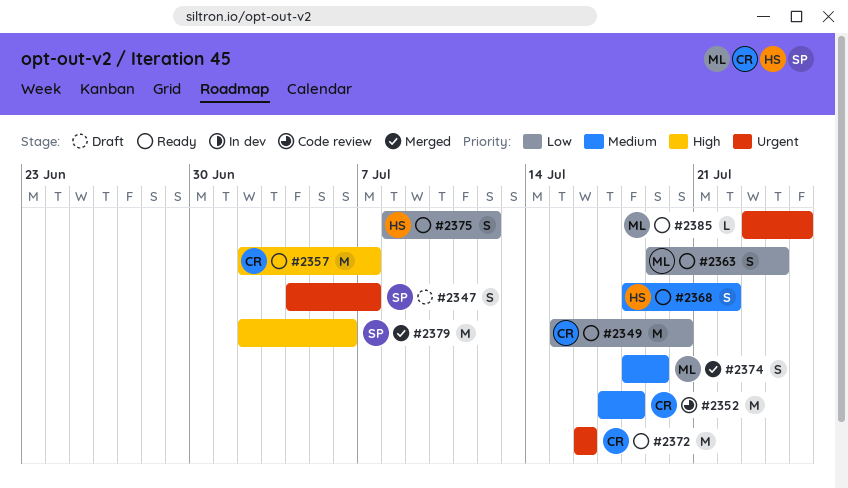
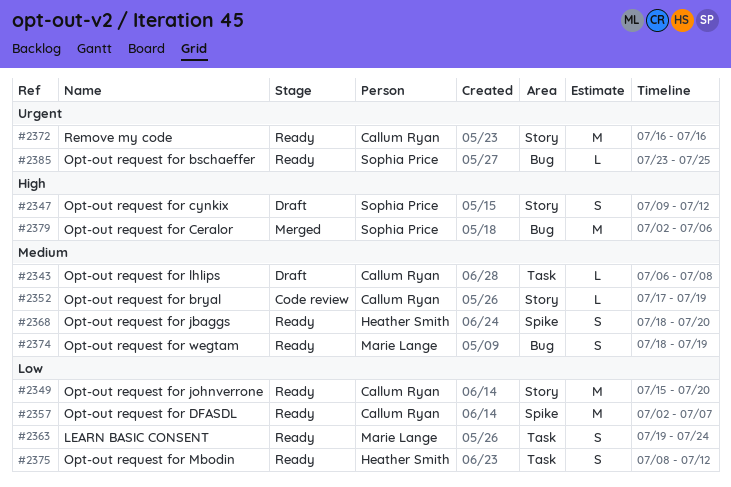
#2343: none -> present
#2347, priority: Urgent -> High
#2347, start: Jul 4 -> Jul 9
#2347, due: Jul 7 -> Jul 12
#2352, estimate: M -> L
#2352, due: Jul 18 -> Jul 19
#2357, priority: High -> Low
#2368, due: Jul 22 -> Jul 20
#2374, status: Merged -> Ready
#2385, owner: Marie Lange -> Sophia Price

